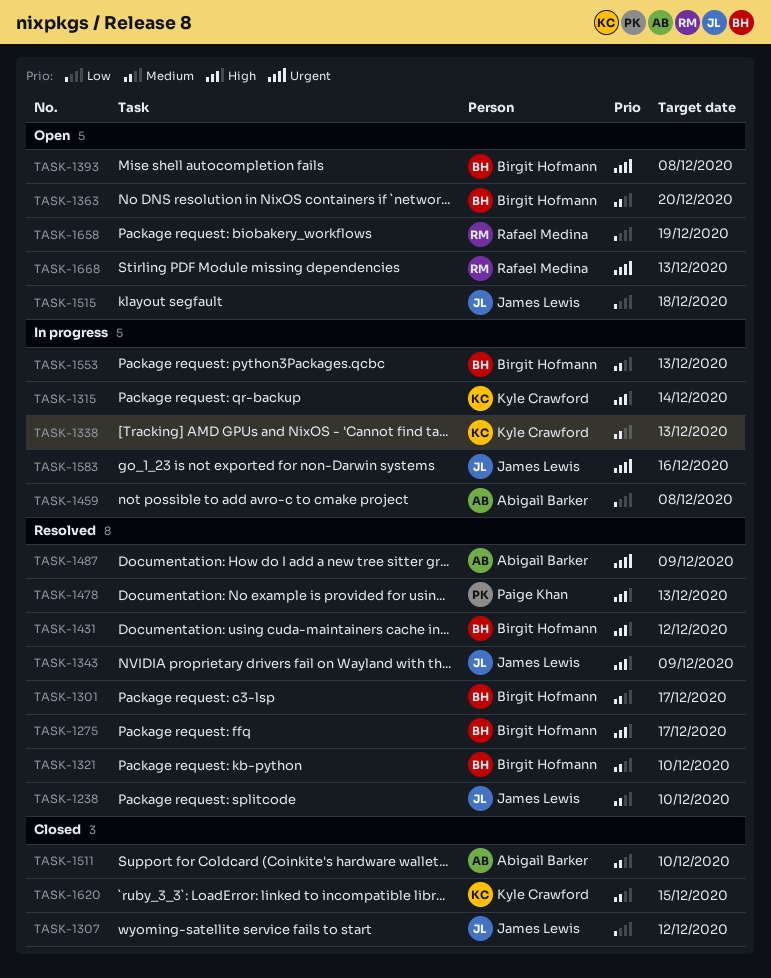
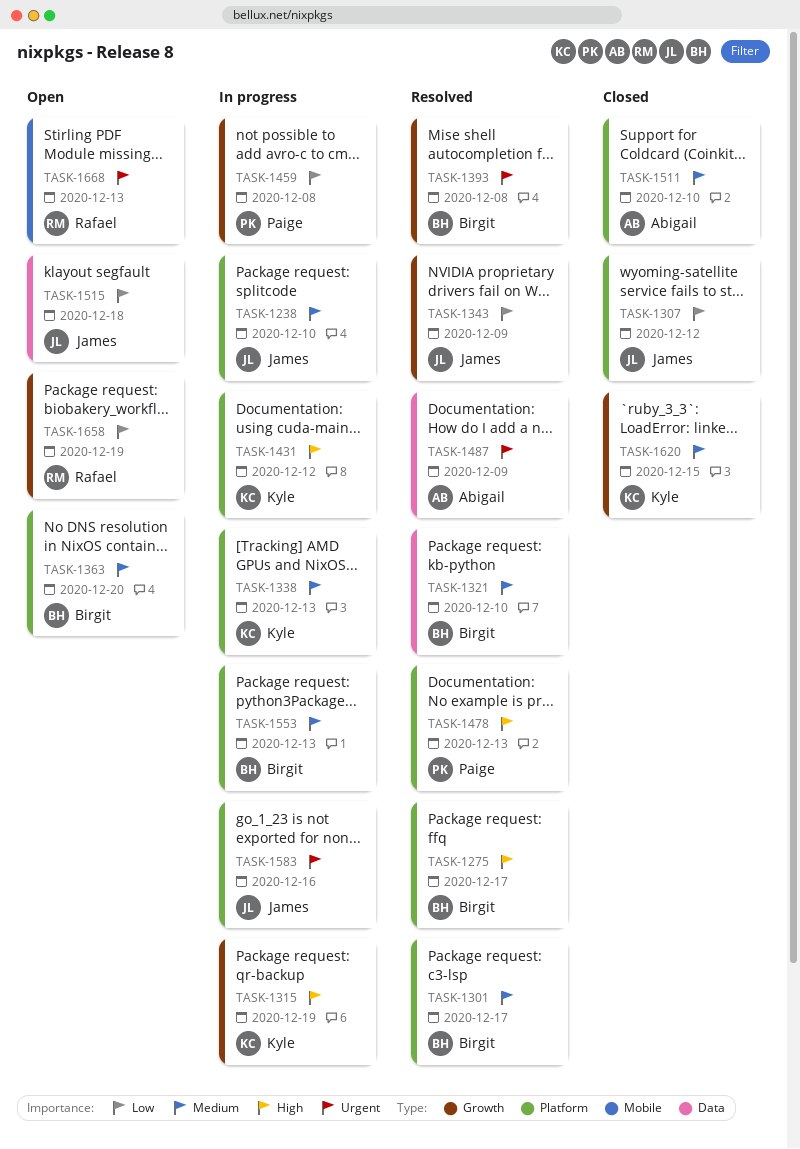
TASK-1238, status: Resolved -> In progress
TASK-1315, due: Dec 14 -> Dec 19
TASK-1343, priority: High -> Low
TASK-1393, status: Open -> Resolved
TASK-1431, status: Resolved -> In progress
TASK-1431, owner: Birgit Hofmann -> Kyle Crawford
TASK-1459, owner: Abigail Barker -> Paige Khan

